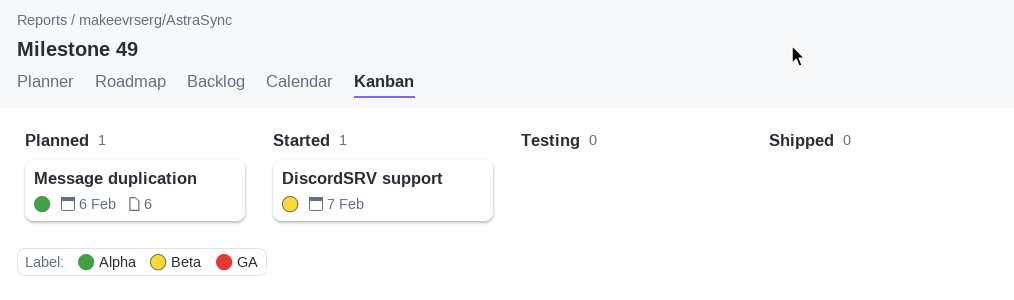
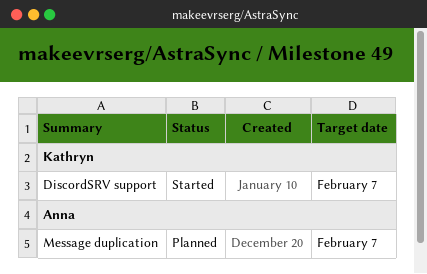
Message duplication, due: Feb 6 -> Feb 7

